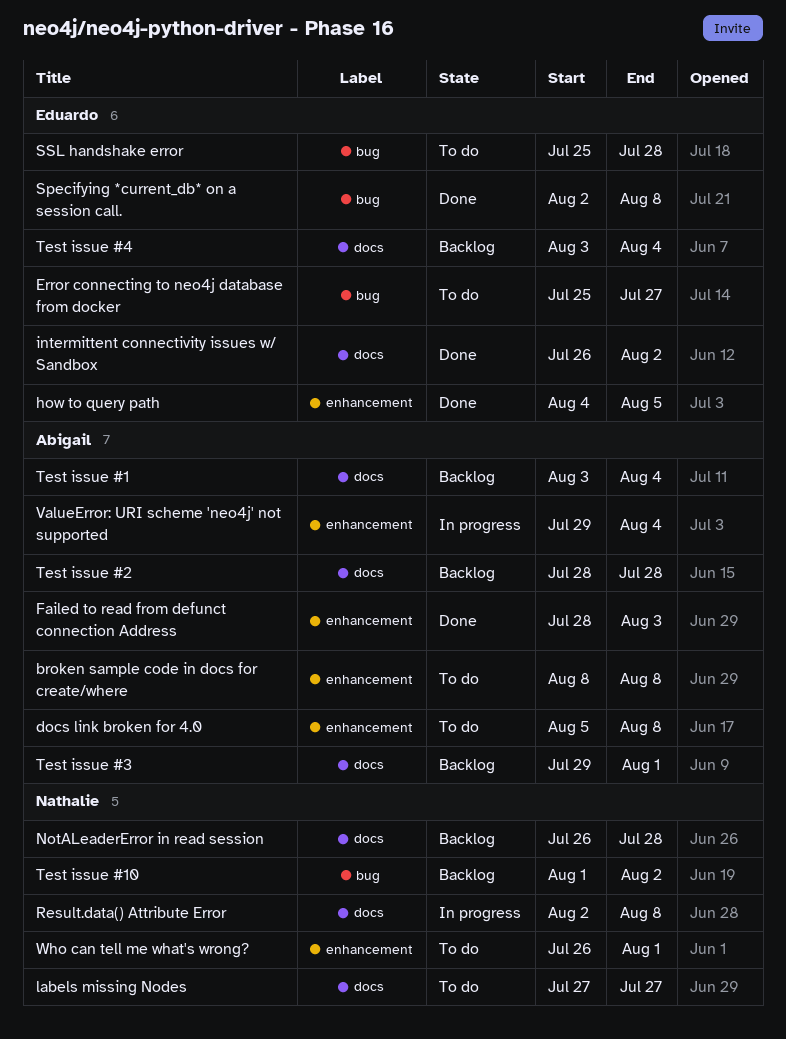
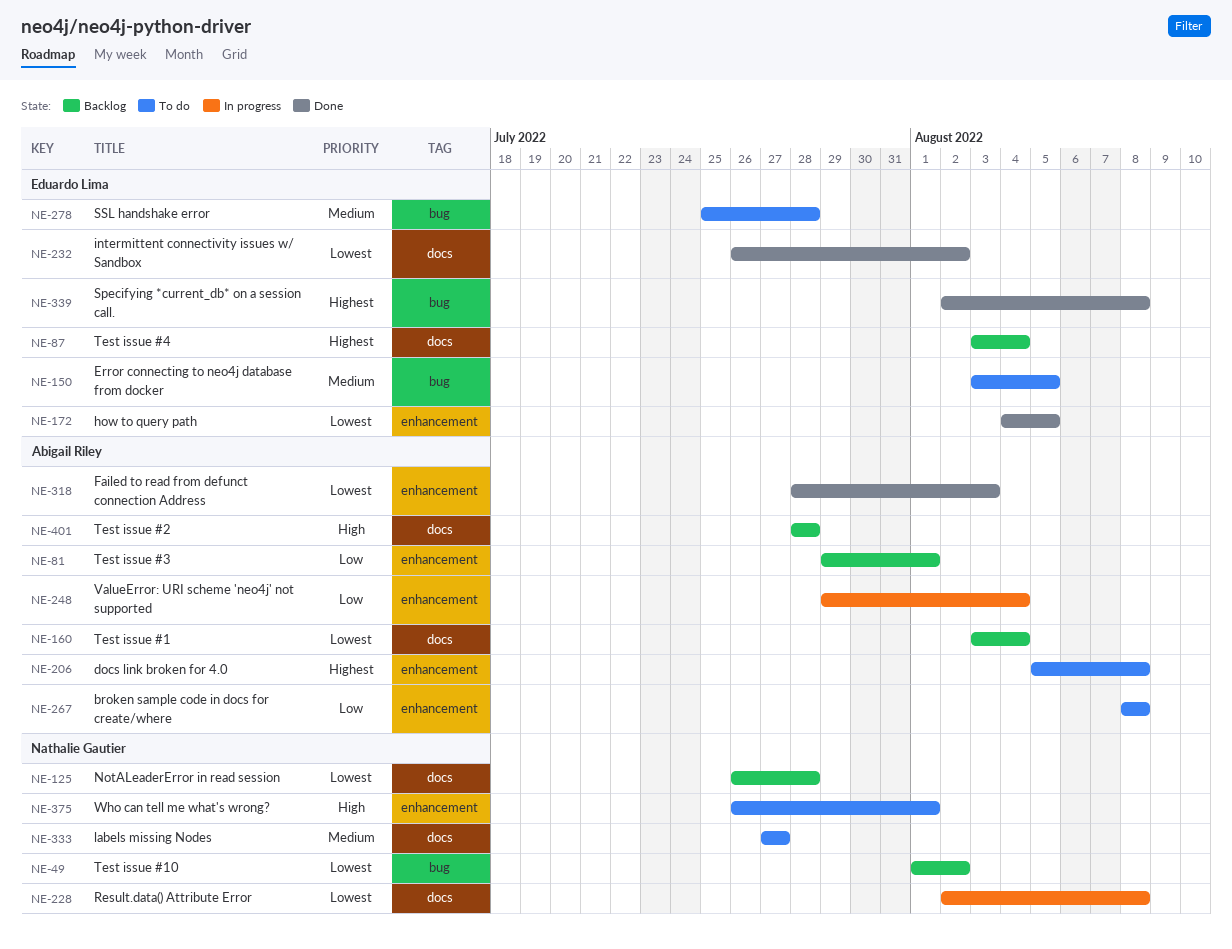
Error connecting to neo4j database from docker, start: Jul 25 -> Aug 3
Error connecting to neo4j database from docker, due: Jul 27 -> Aug 5
Test issue #3, label: docs -> enhancement

